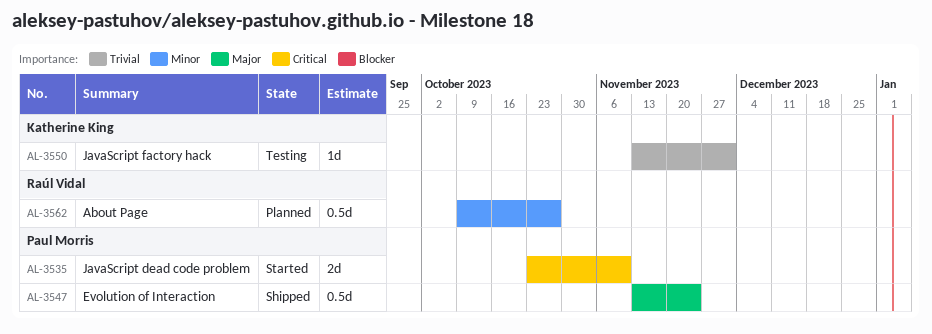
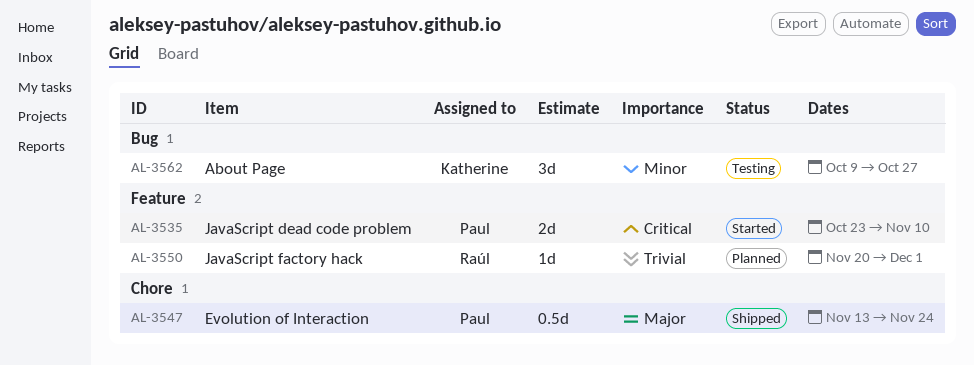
AL-3550, status: Testing -> Planned
AL-3550, owner: Katherine King -> Raúl Vidal
AL-3550, start: Nov 13 -> Nov 20
AL-3562, status: Planned -> Testing
AL-3562, owner: Raúl Vidal -> Katherine King
AL-3562, estimate: 0.5d -> 3d

